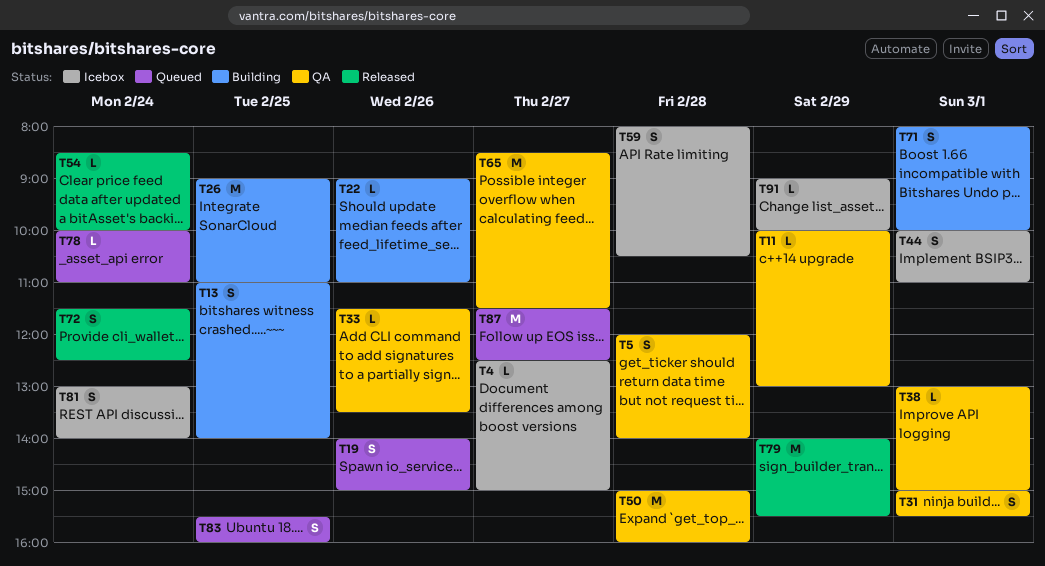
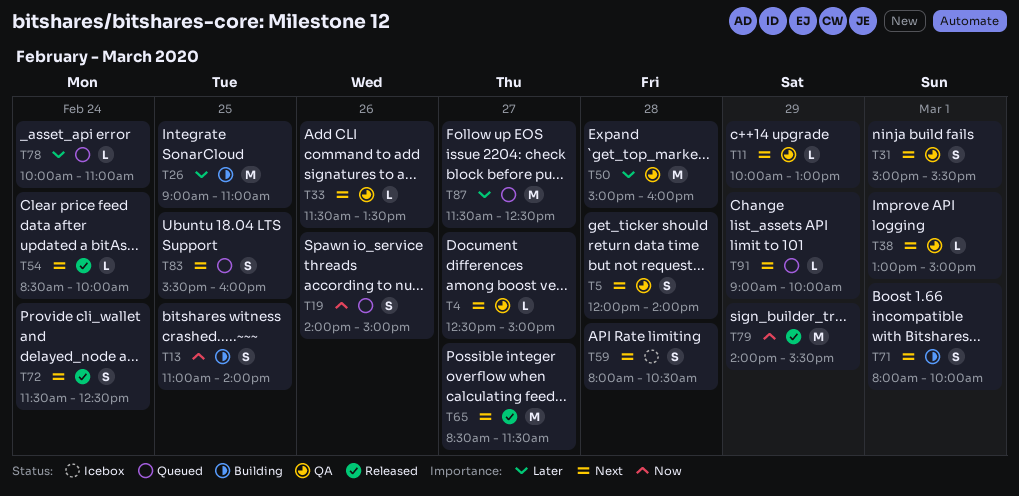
T4, status: Icebox -> QA
T22: present -> none
T44: present -> none
T65, status: QA -> Released
T81: present -> none
T91, status: Icebox -> Queued

